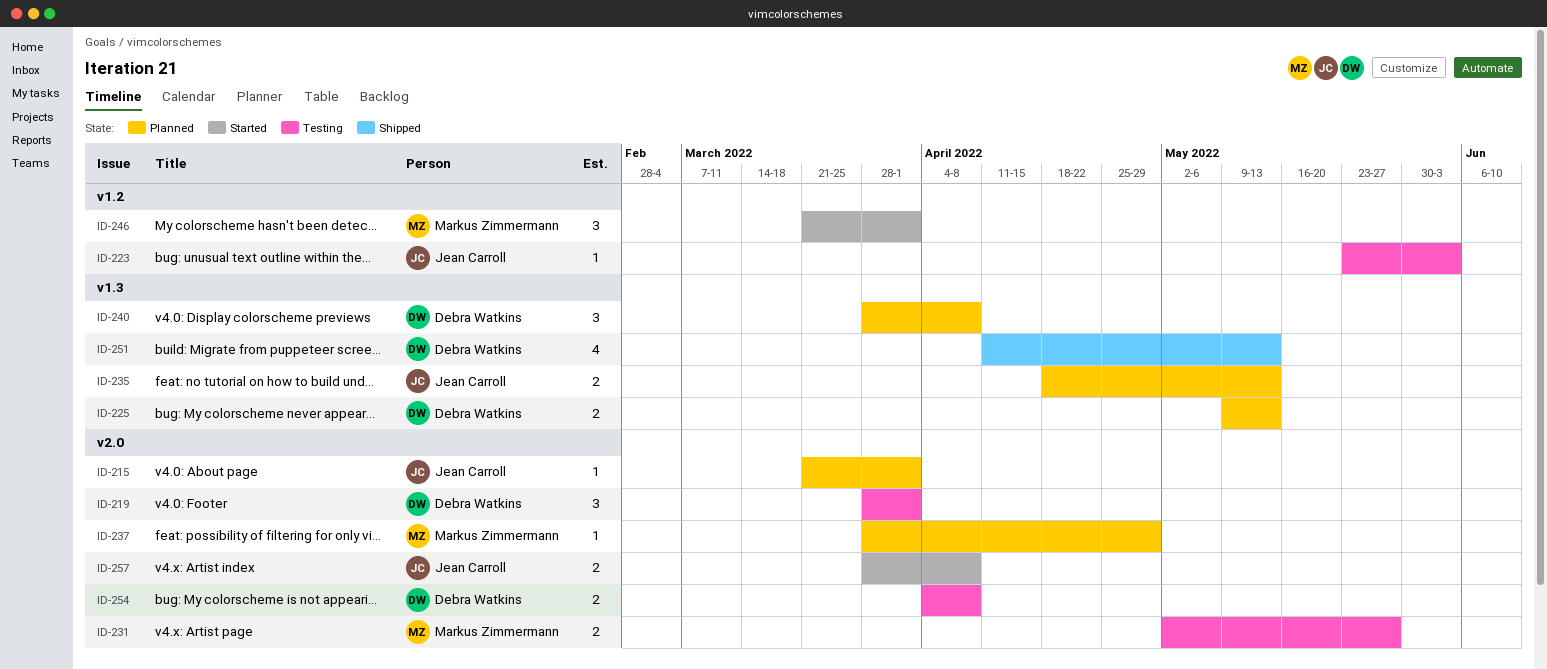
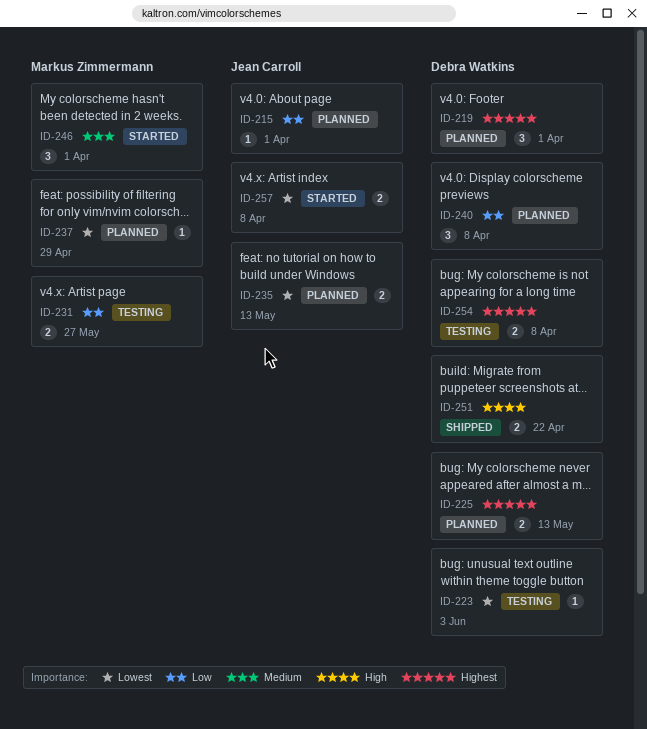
ID-219, status: Testing -> Planned
ID-223, owner: Jean Carroll -> Debra Watkins
ID-251, estimate: 4 -> 2
ID-251, due: May 13 -> Apr 22

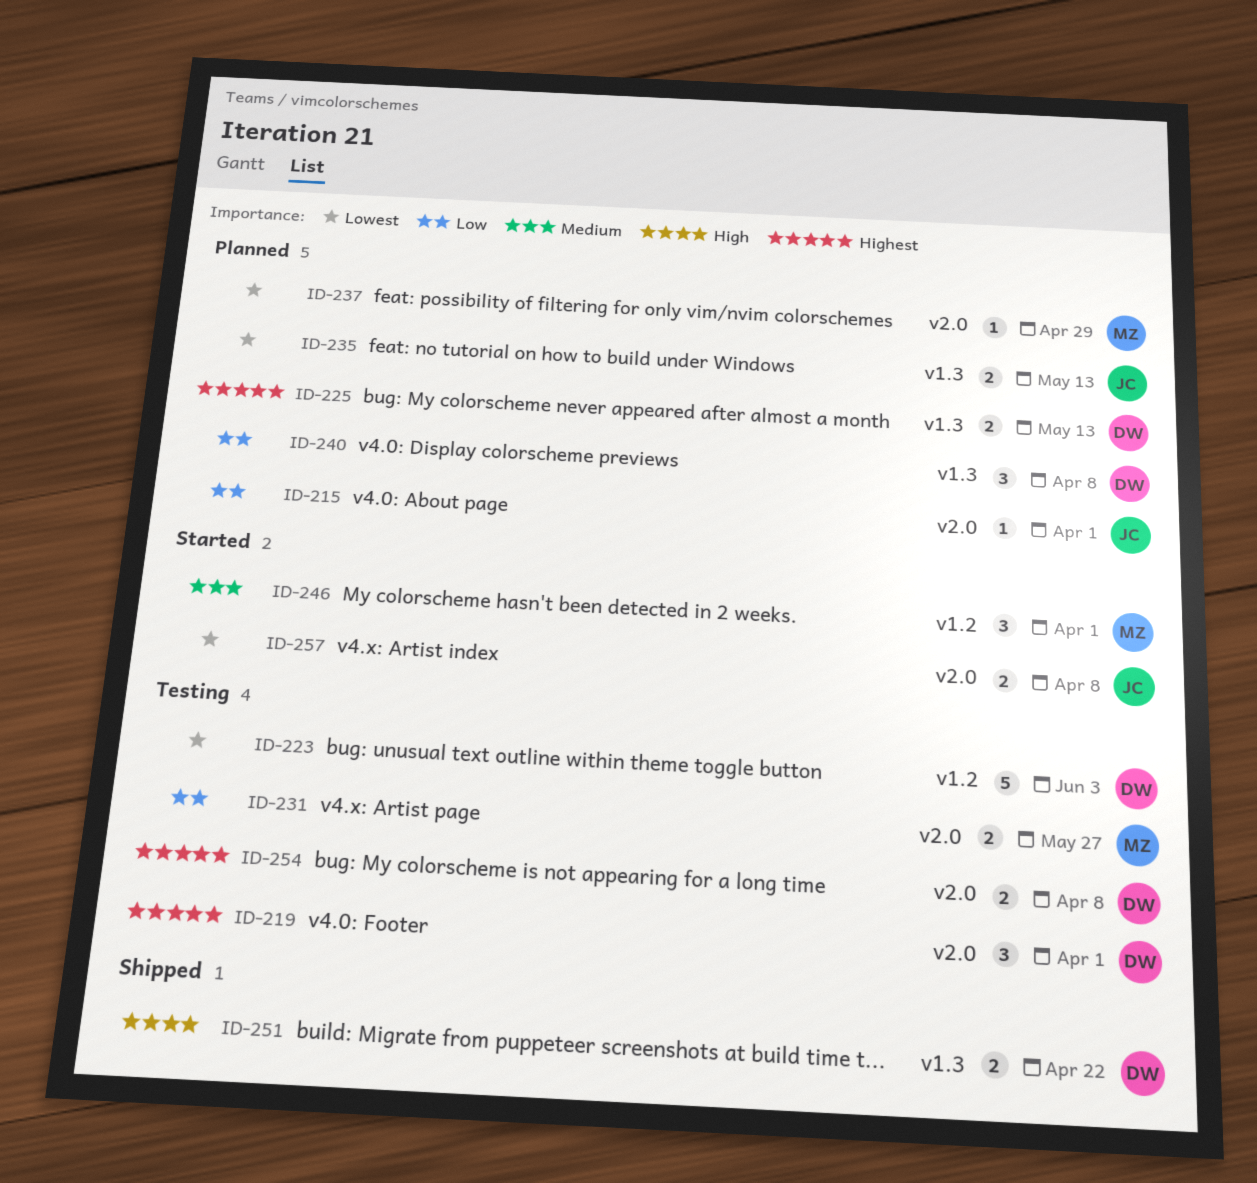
ID-219, status: Planned -> Testing
ID-223, estimate: 1 -> 5

